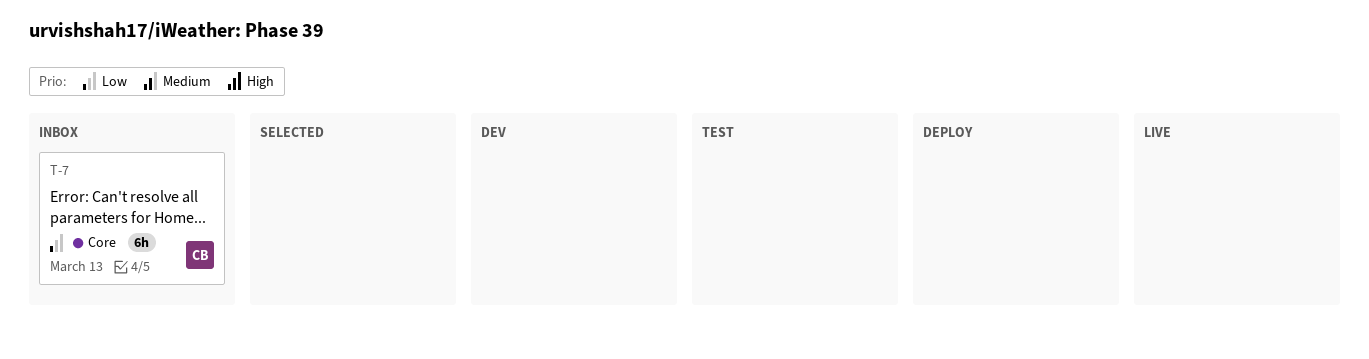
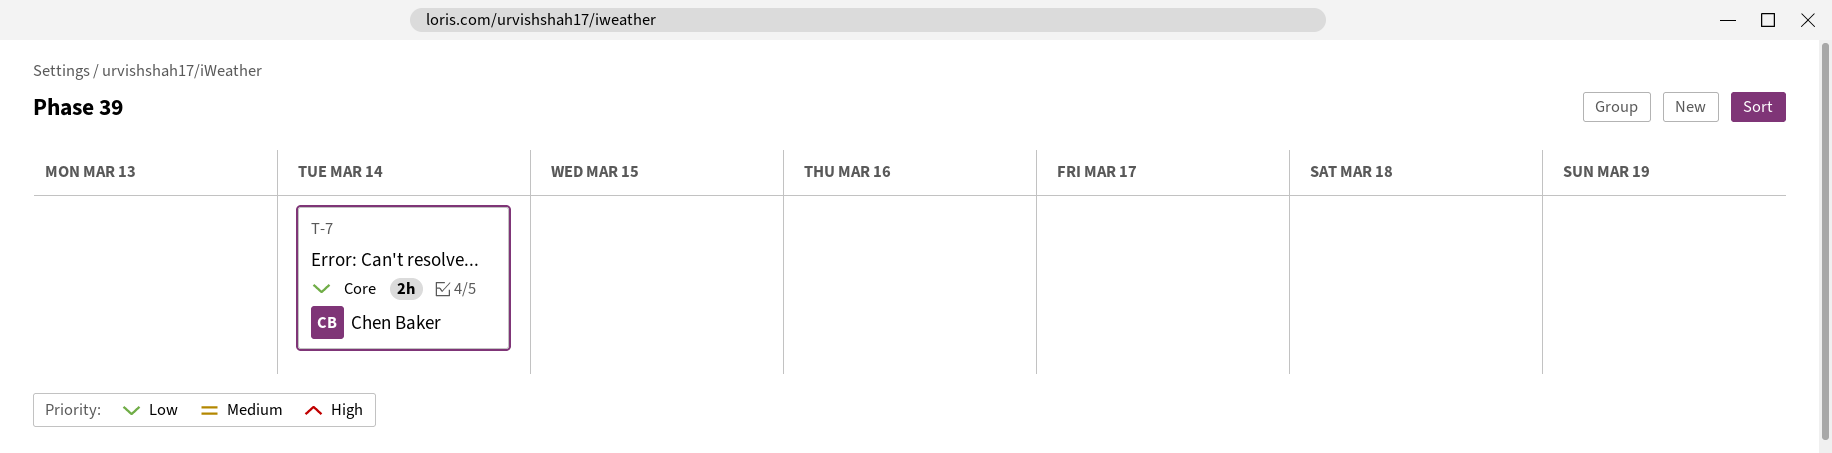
T-7, estimate: 6h -> 2h
T-7, due: Mar 13 -> Mar 14

